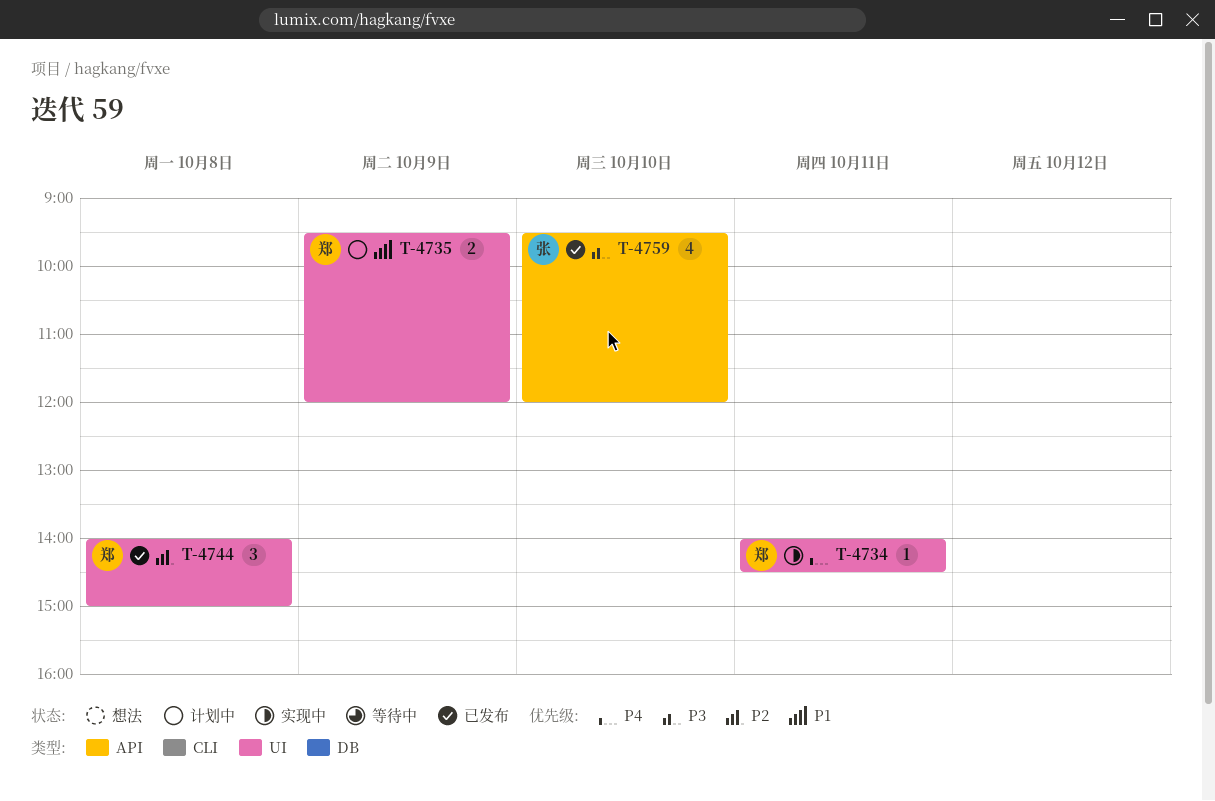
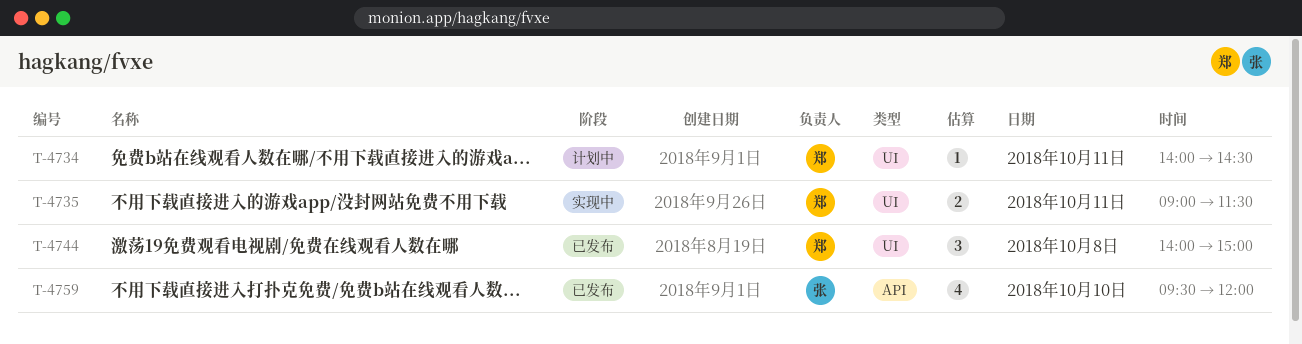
T-4734, status: 实现中 -> 计划中
T-4735, status: 计划中 -> 实现中
T-4735, day: Oct 9 -> Oct 11
T-4735, begins: 09:30 -> 09:00
T-4735, ends: 12:00 -> 11:30

